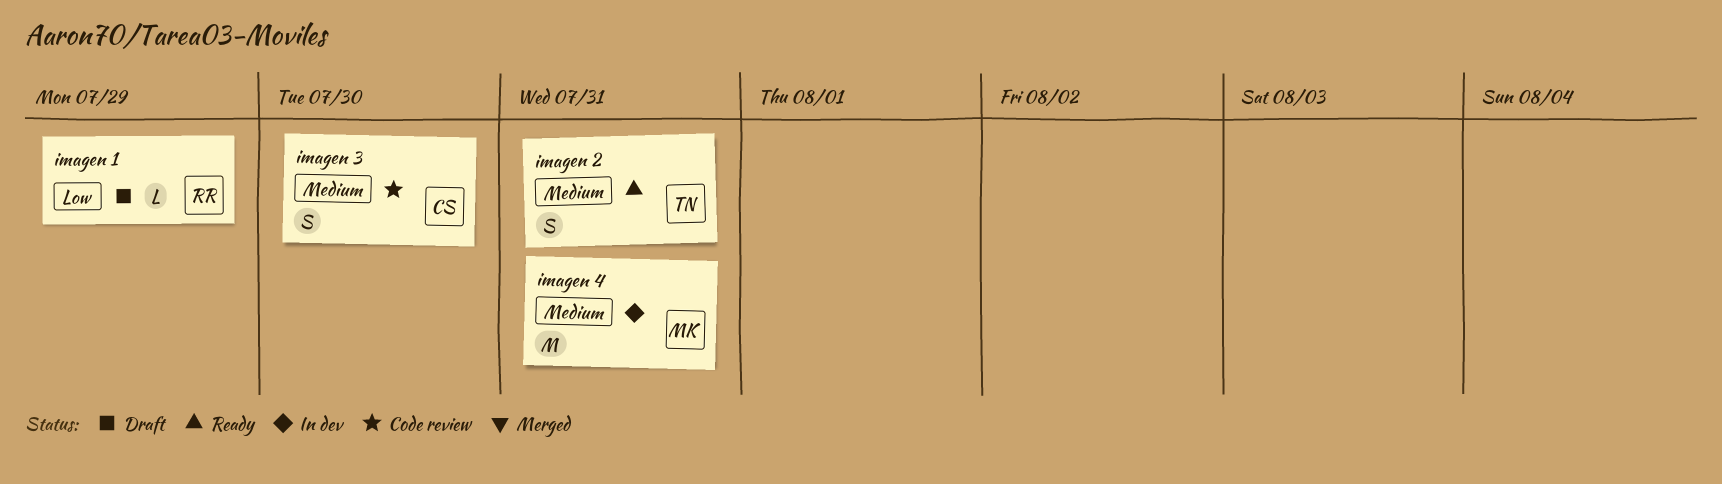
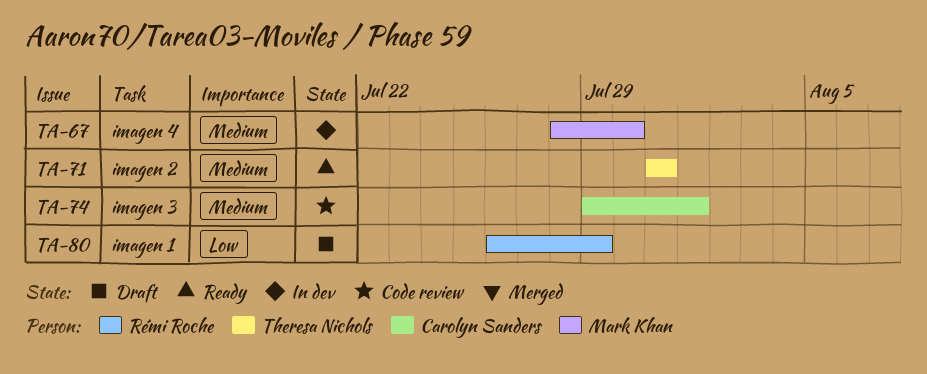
imagen 3, due: Jul 30 -> Aug 1
imagen 4, due: Jul 31 -> Jul 30

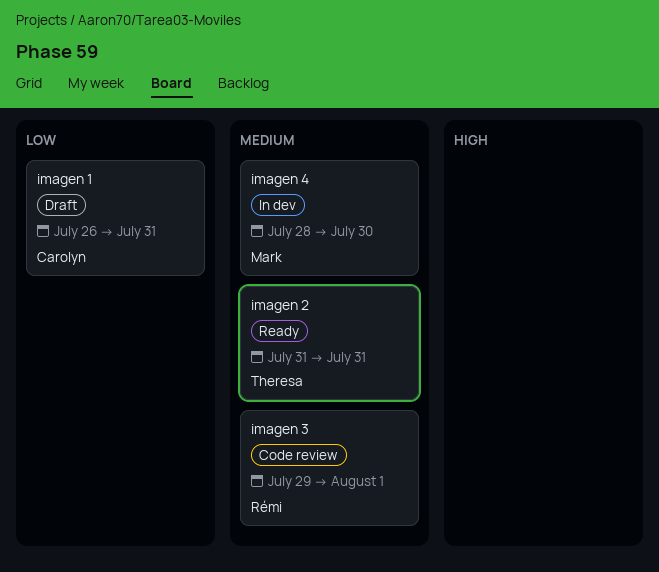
imagen 1, owner: Rémi Roche -> Carolyn Sanders
imagen 1, due: Jul 29 -> Jul 31
imagen 3, owner: Carolyn Sanders -> Rémi Roche

